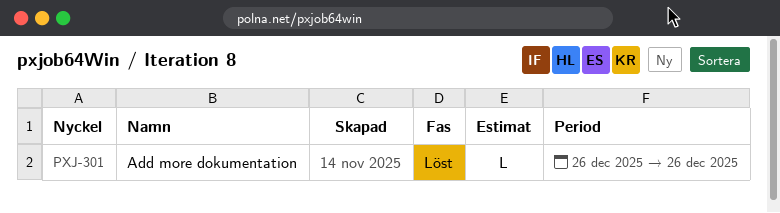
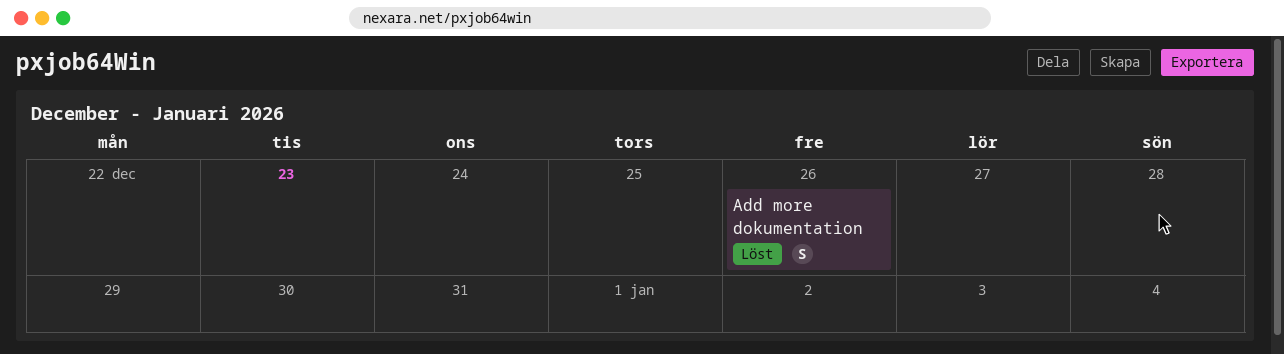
Add more dokumentation, estimate: L -> S

